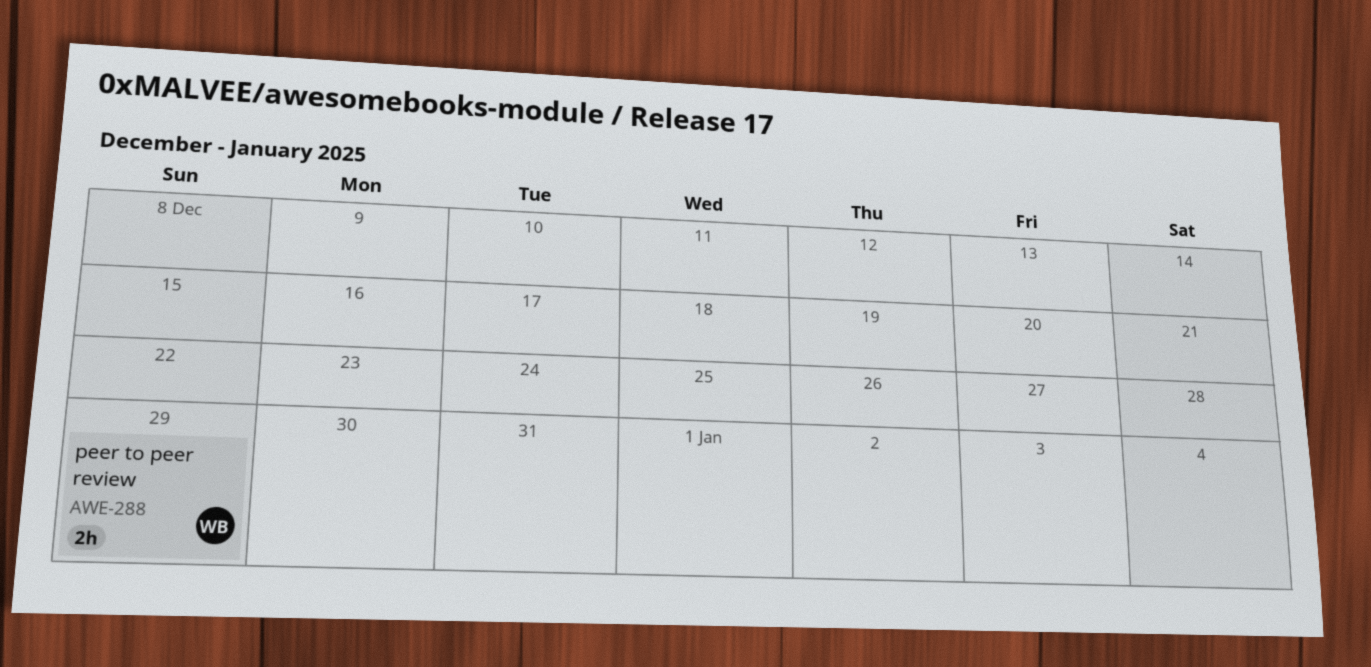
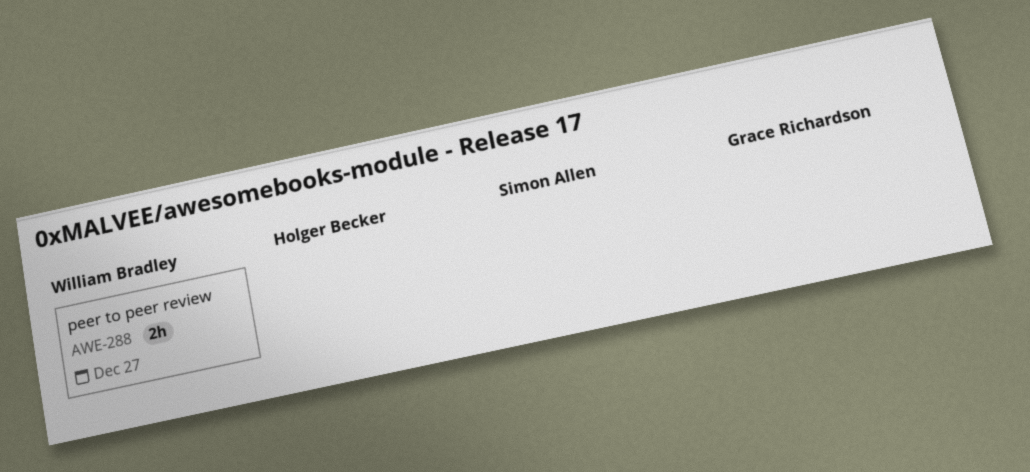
AWE-288, due: Dec 29 -> Dec 27

